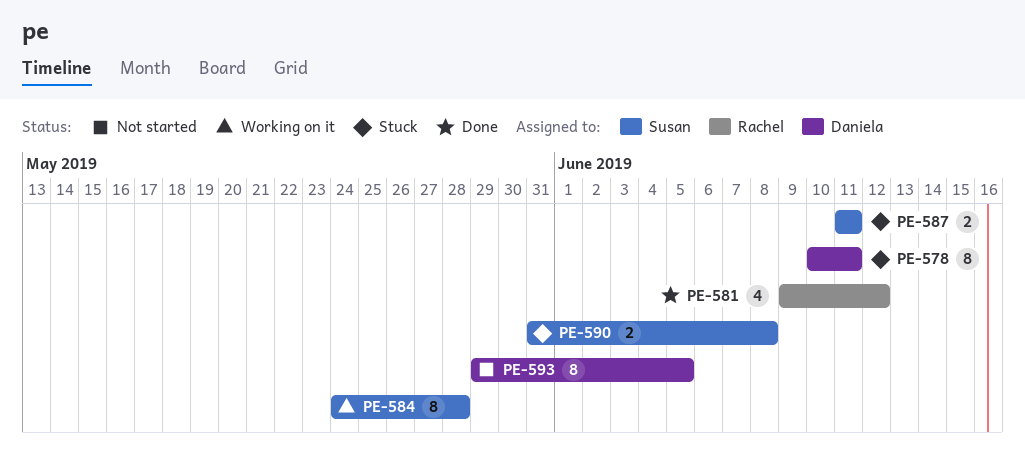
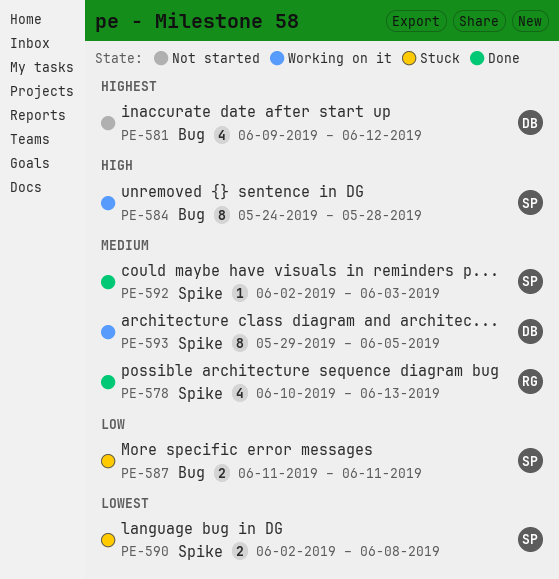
PE-578, status: Stuck -> Done
PE-578, owner: Daniela -> Rachel
PE-578, estimate: 8 -> 4
PE-578, due: Jun 11 -> Jun 13
PE-581, status: Done -> Not started
PE-581, owner: Rachel -> Daniela
PE-590, start: May 31 -> Jun 2
PE-592: none -> present
PE-593, status: Not started -> Working on it

